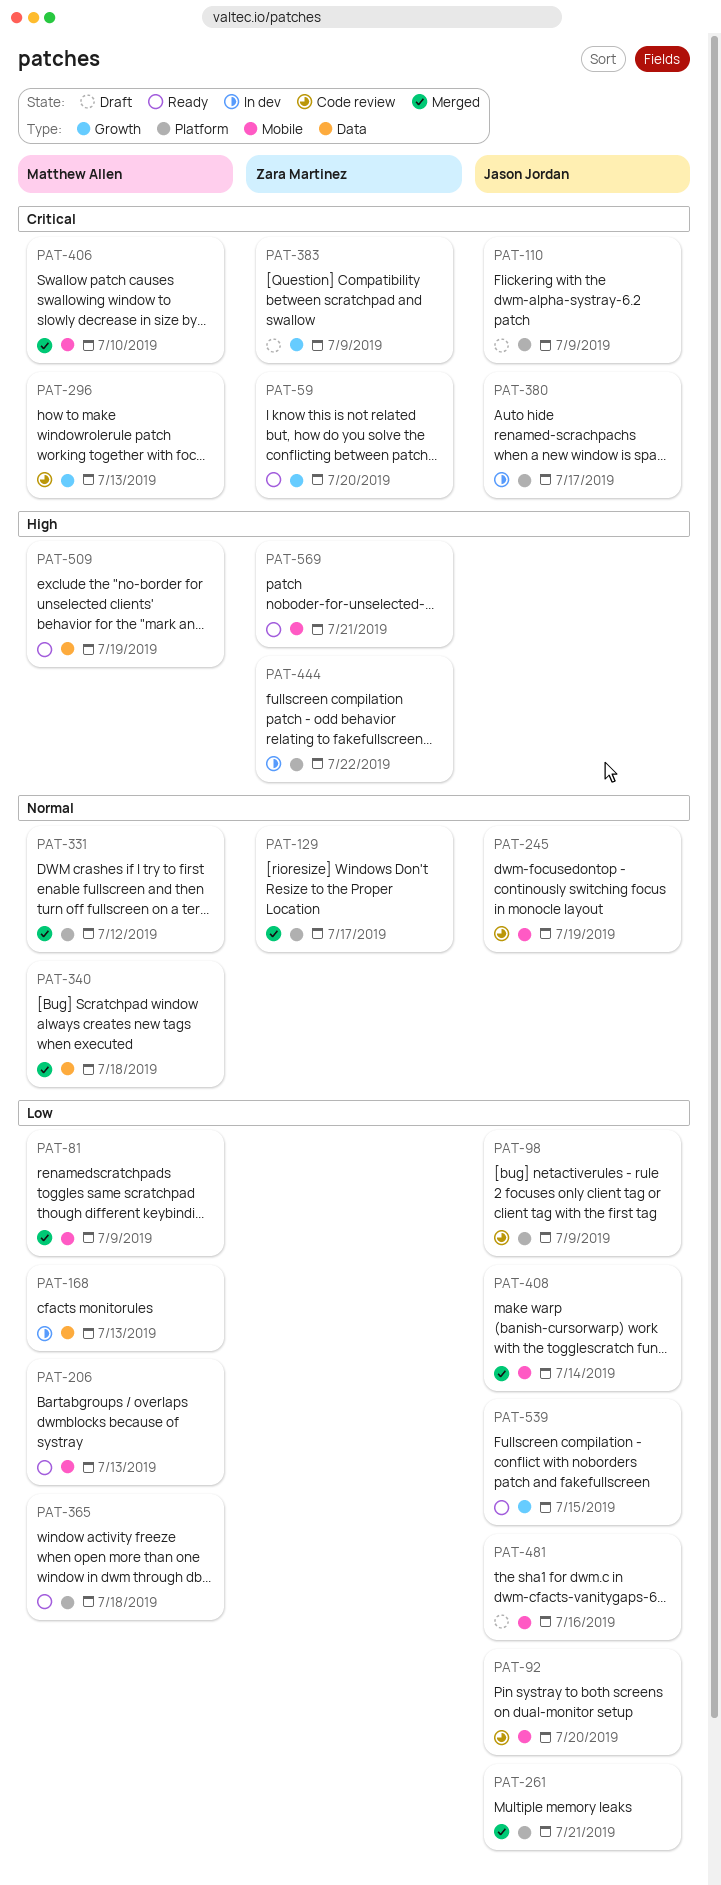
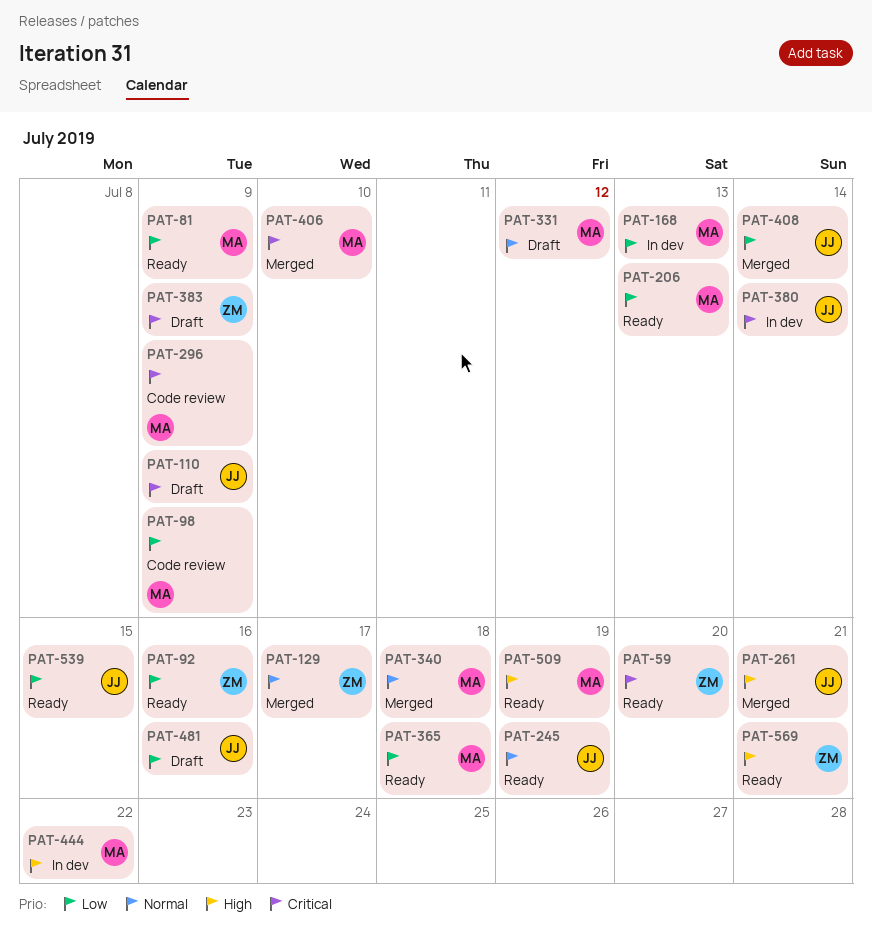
PAT-81, status: Merged -> Ready
PAT-92, status: Code review -> Ready
PAT-92, owner: Jason Jordan -> Zara Martinez
PAT-92, due: Jul 20 -> Jul 16
PAT-98, owner: Jason Jordan -> Matthew Allen
PAT-245, status: Code review -> Ready
PAT-261, priority: Low -> High
PAT-296, due: Jul 13 -> Jul 9
PAT-331, status: Merged -> Draft
PAT-380, due: Jul 17 -> Jul 14
PAT-444, owner: Zara Martinez -> Matthew Allen

